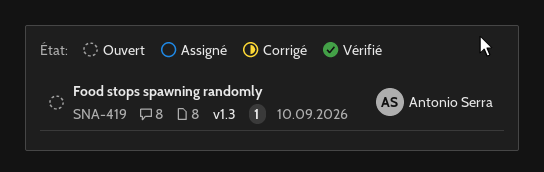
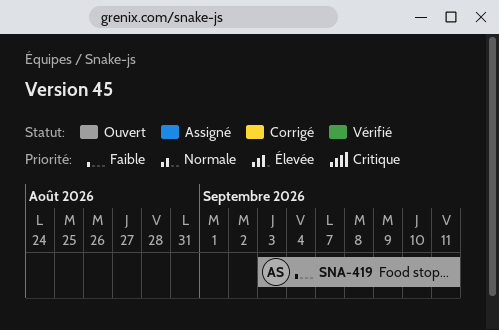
SNA-419, due: Sep 10 -> Sep 11

